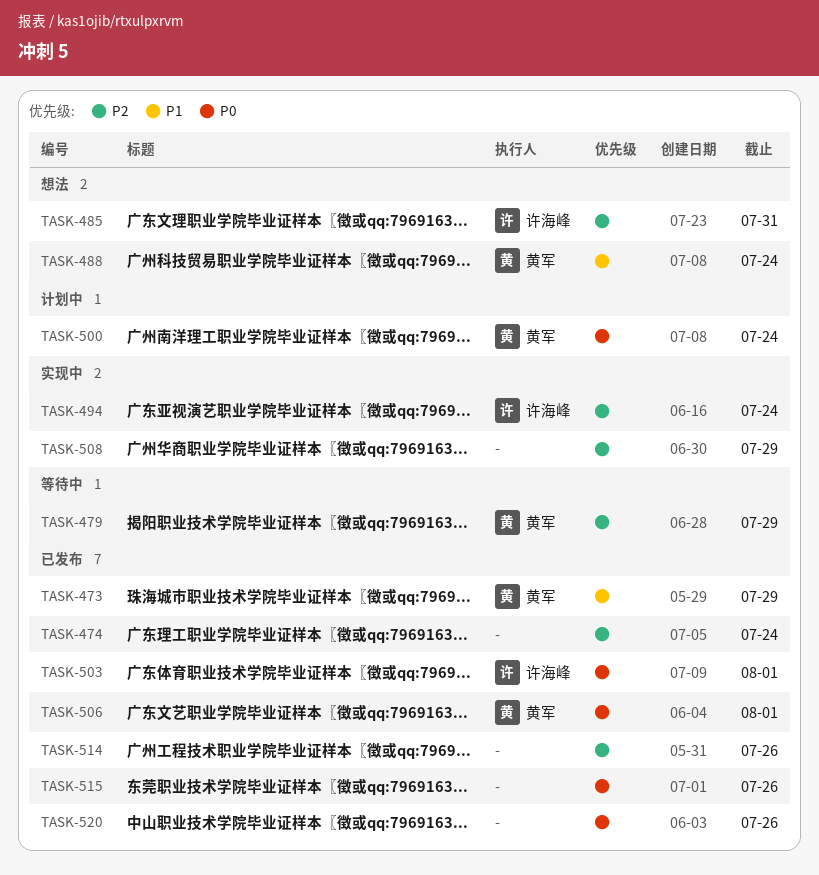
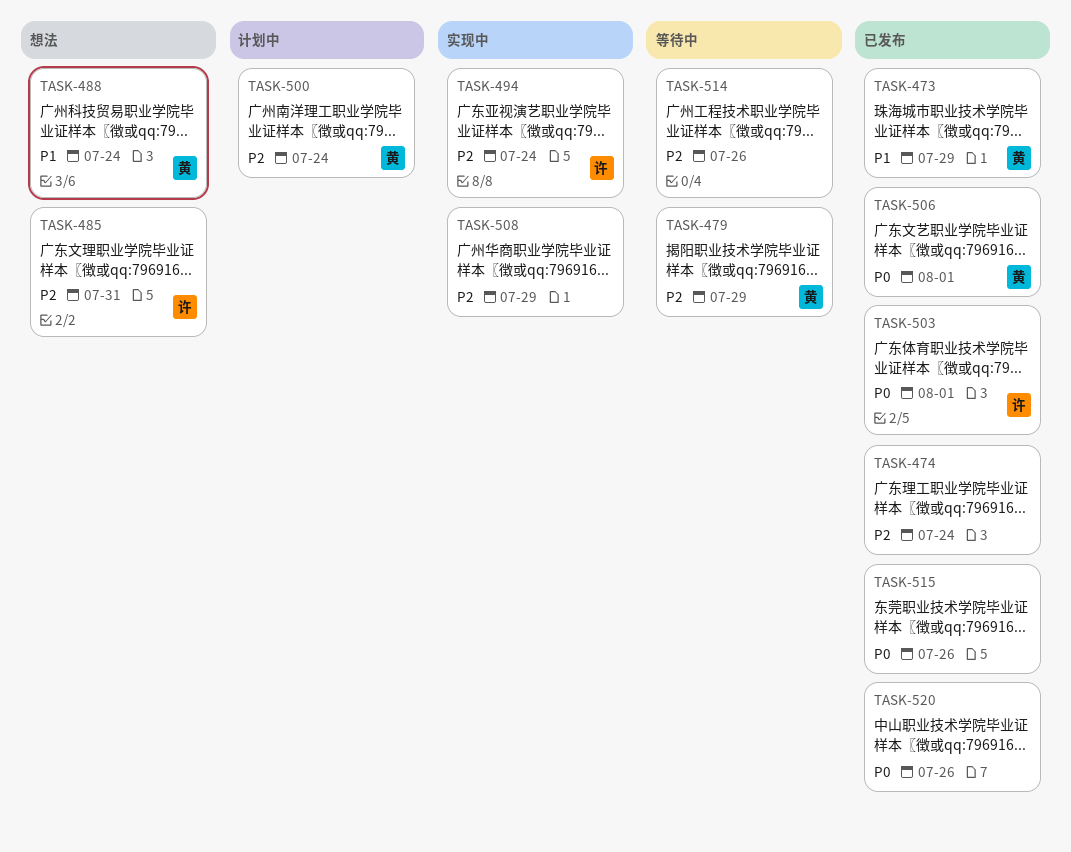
TASK-500, priority: P0 -> P2
TASK-514, status: 已发布 -> 等待中

